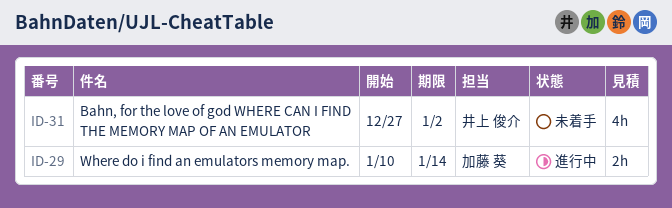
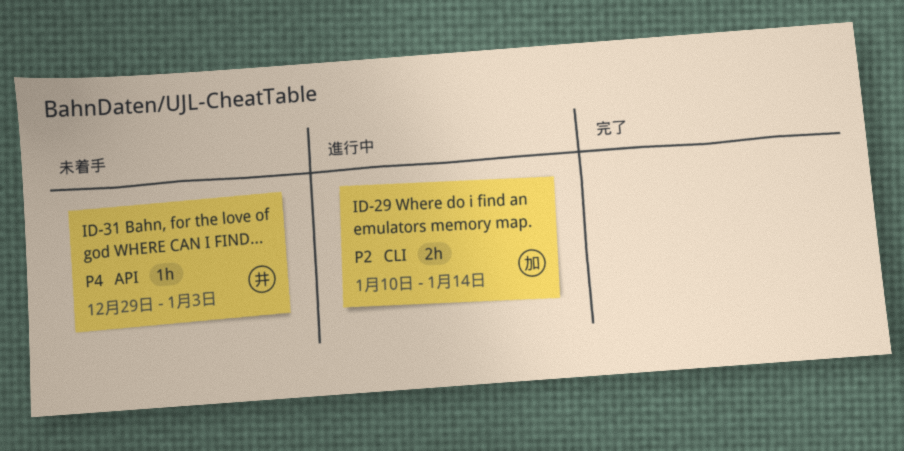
ID-31, estimate: 4h -> 1h
ID-31, start: Dec 27 -> Dec 29
ID-31, due: Jan 2 -> Jan 3

